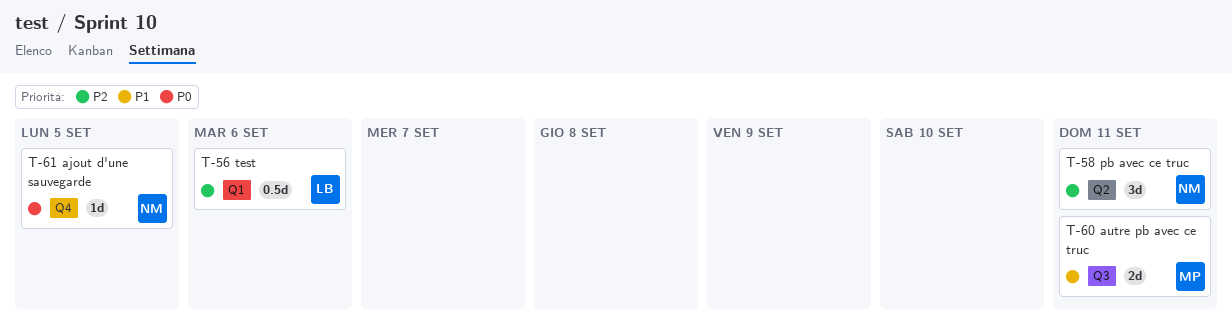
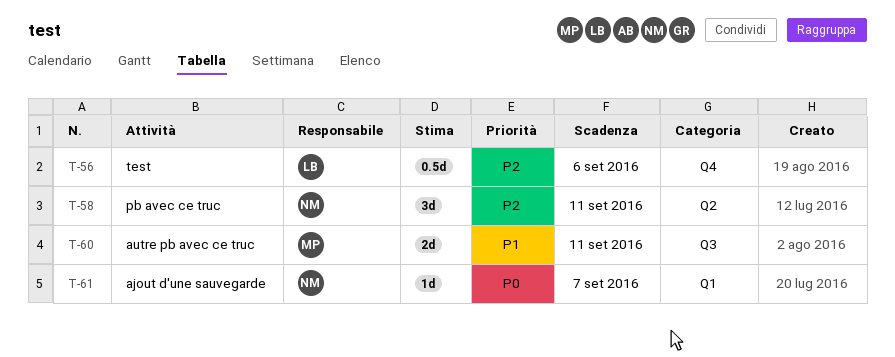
T-56, label: Q1 -> Q4
T-61, label: Q4 -> Q1
T-61, due: Sep 5 -> Sep 7

